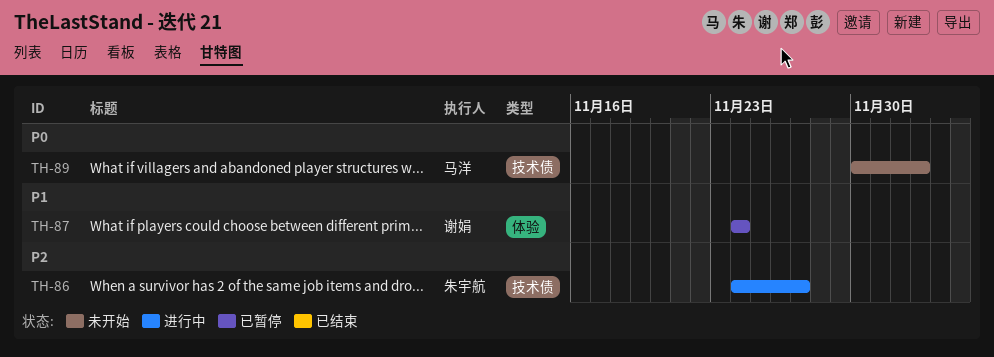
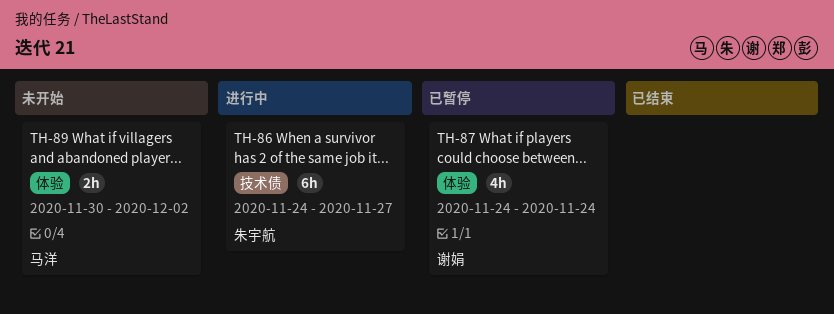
TH-89, label: 技术债 -> 体验
TH-89, due: Dec 3 -> Dec 2

